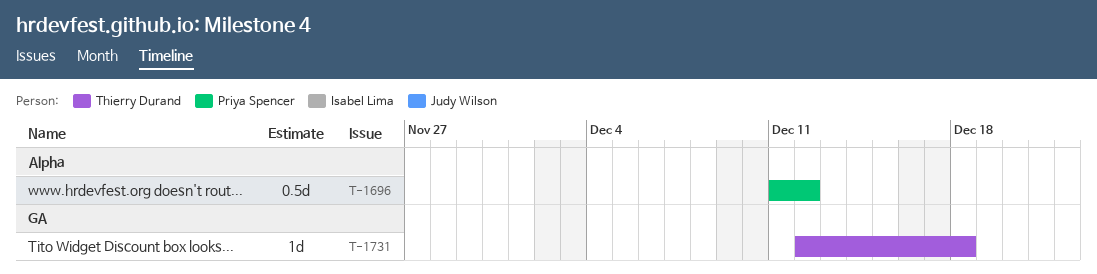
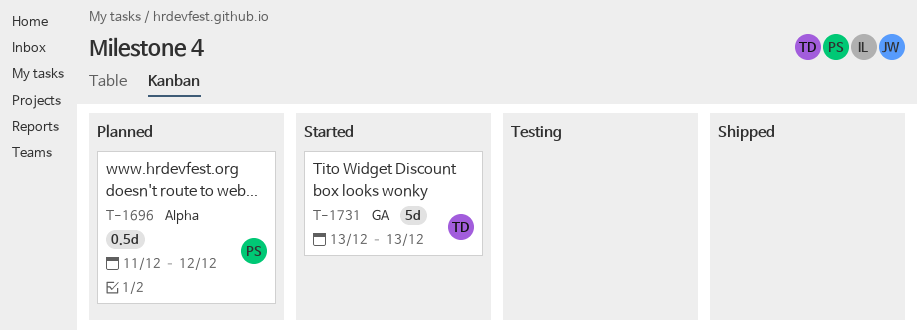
T-1731, estimate: 1d -> 5d
T-1731, start: Dec 12 -> Dec 13
T-1731, due: Dec 18 -> Dec 13

